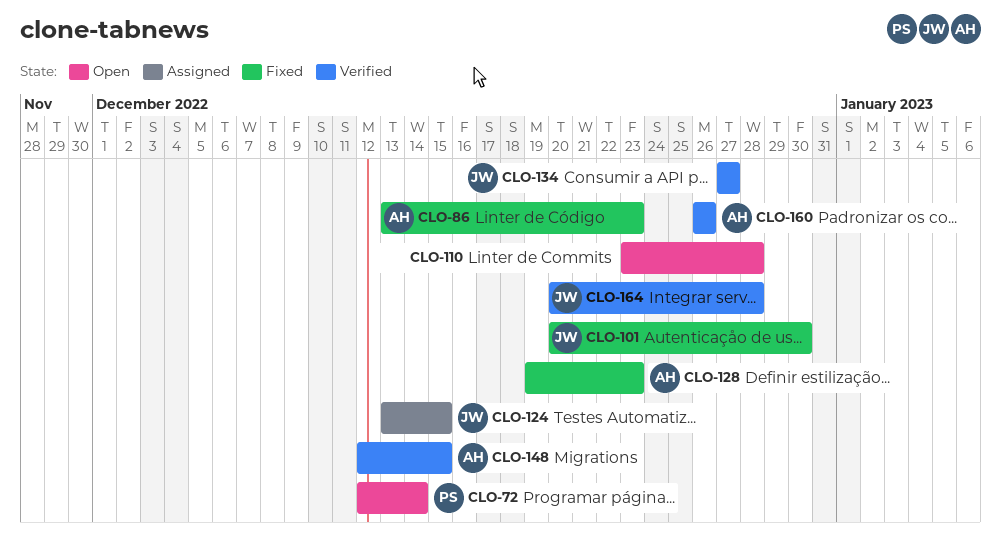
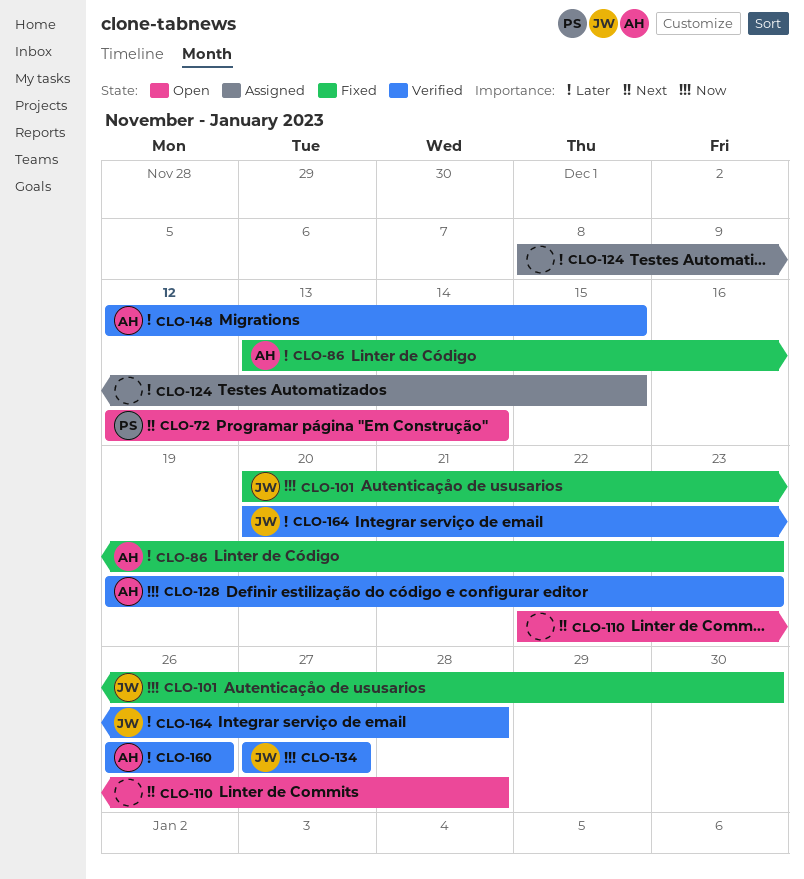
CLO-110, start: Dec 23 -> Dec 22
CLO-124, owner: JW -> none
CLO-124, start: Dec 13 -> Dec 8
CLO-128, status: Fixed -> Verified

